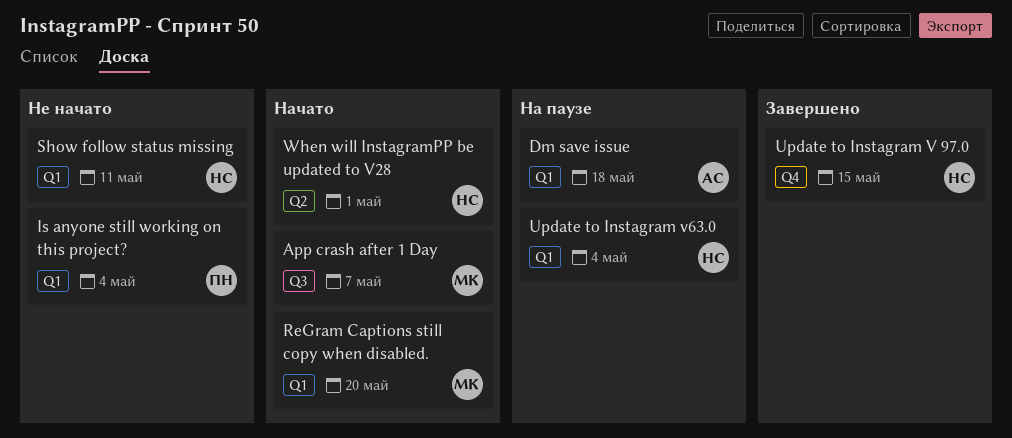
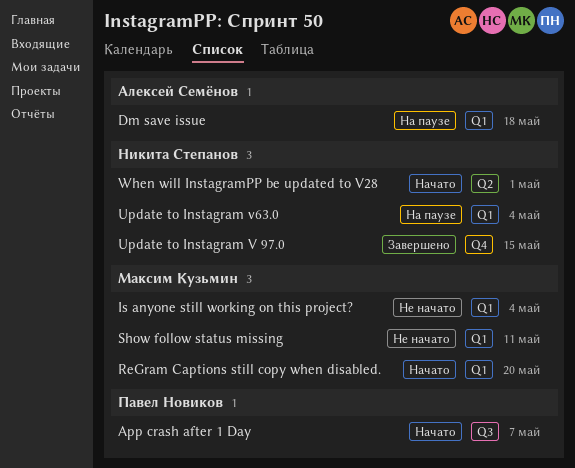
App crash after 1 Day, owner: Максим Кузьмин -> Павел Новиков
Is anyone still working on this project?, owner: Павел Новиков -> Максим Кузьмин
Show follow status missing, owner: Никита Степанов -> Максим Кузьмин

